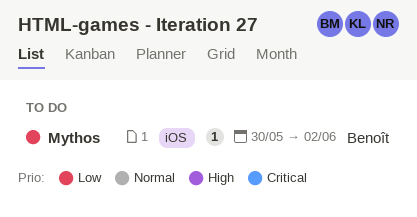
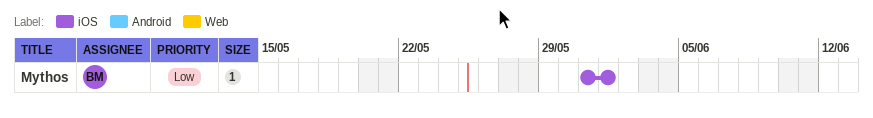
Mythos, start: May 30 -> May 31
Mythos, due: Jun 2 -> Jun 1

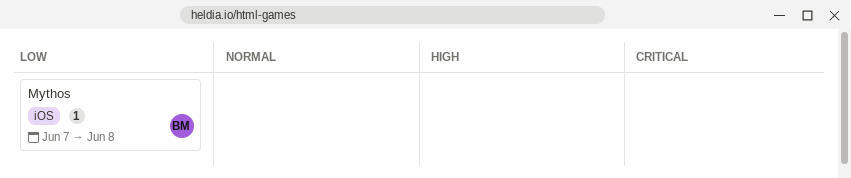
Mythos, start: May 31 -> Jun 7
Mythos, due: Jun 1 -> Jun 8

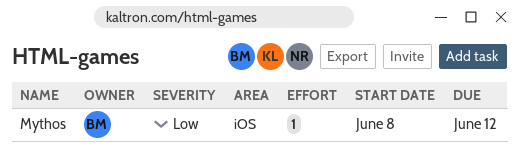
Mythos, start: Jun 7 -> Jun 8
Mythos, due: Jun 8 -> Jun 12

